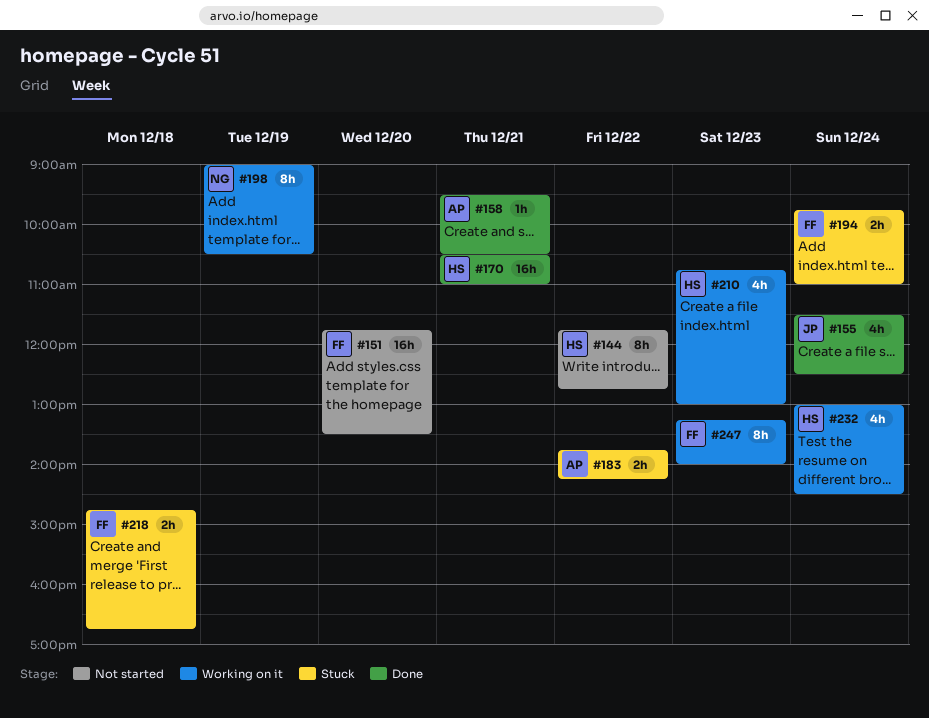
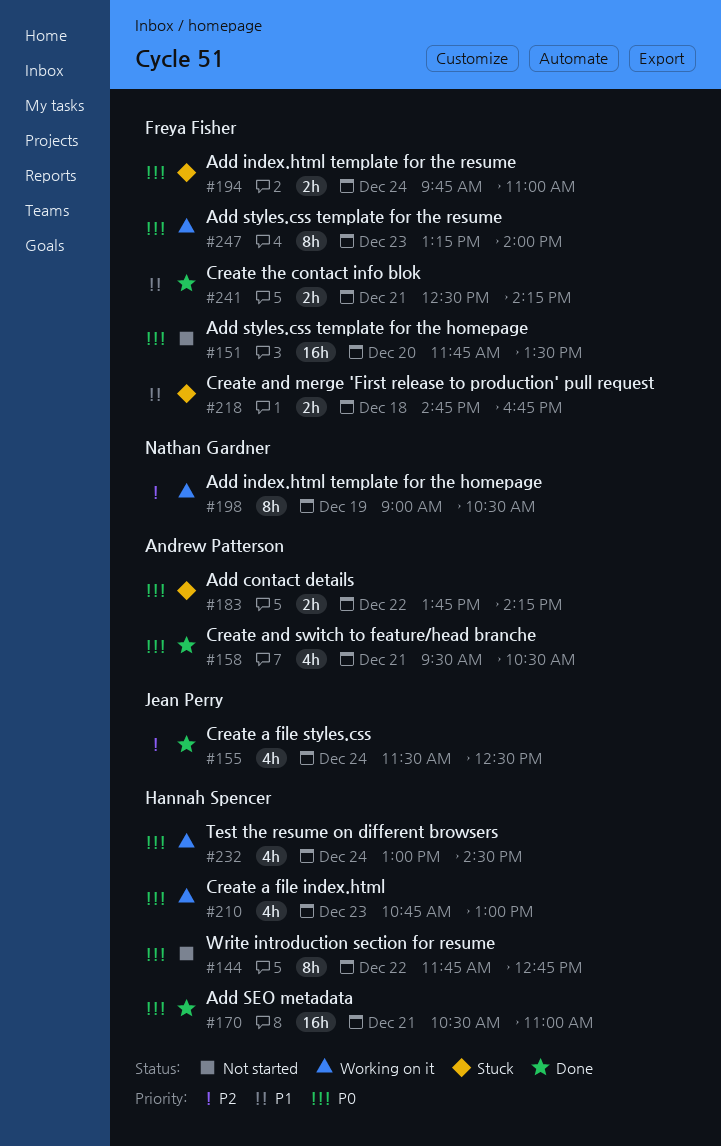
#158, estimate: 1h -> 4h
#241: none -> present

